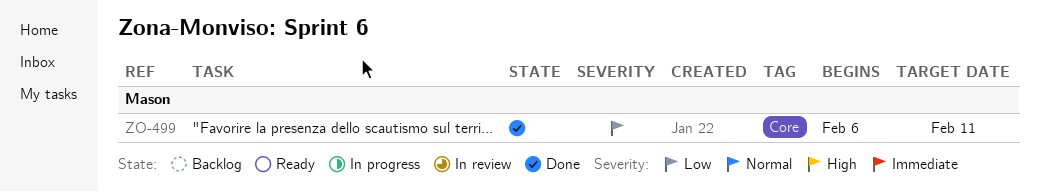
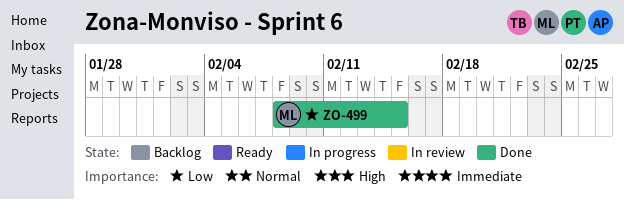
ZO-499, start: Feb 6 -> Feb 8
ZO-499, due: Feb 11 -> Feb 15

